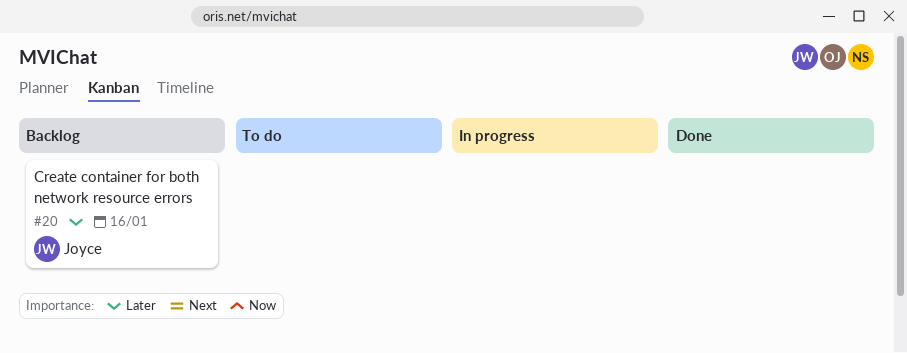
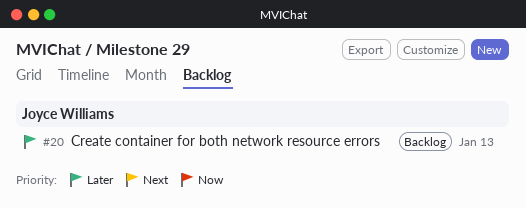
#20, due: Jan 16 -> Jan 13

